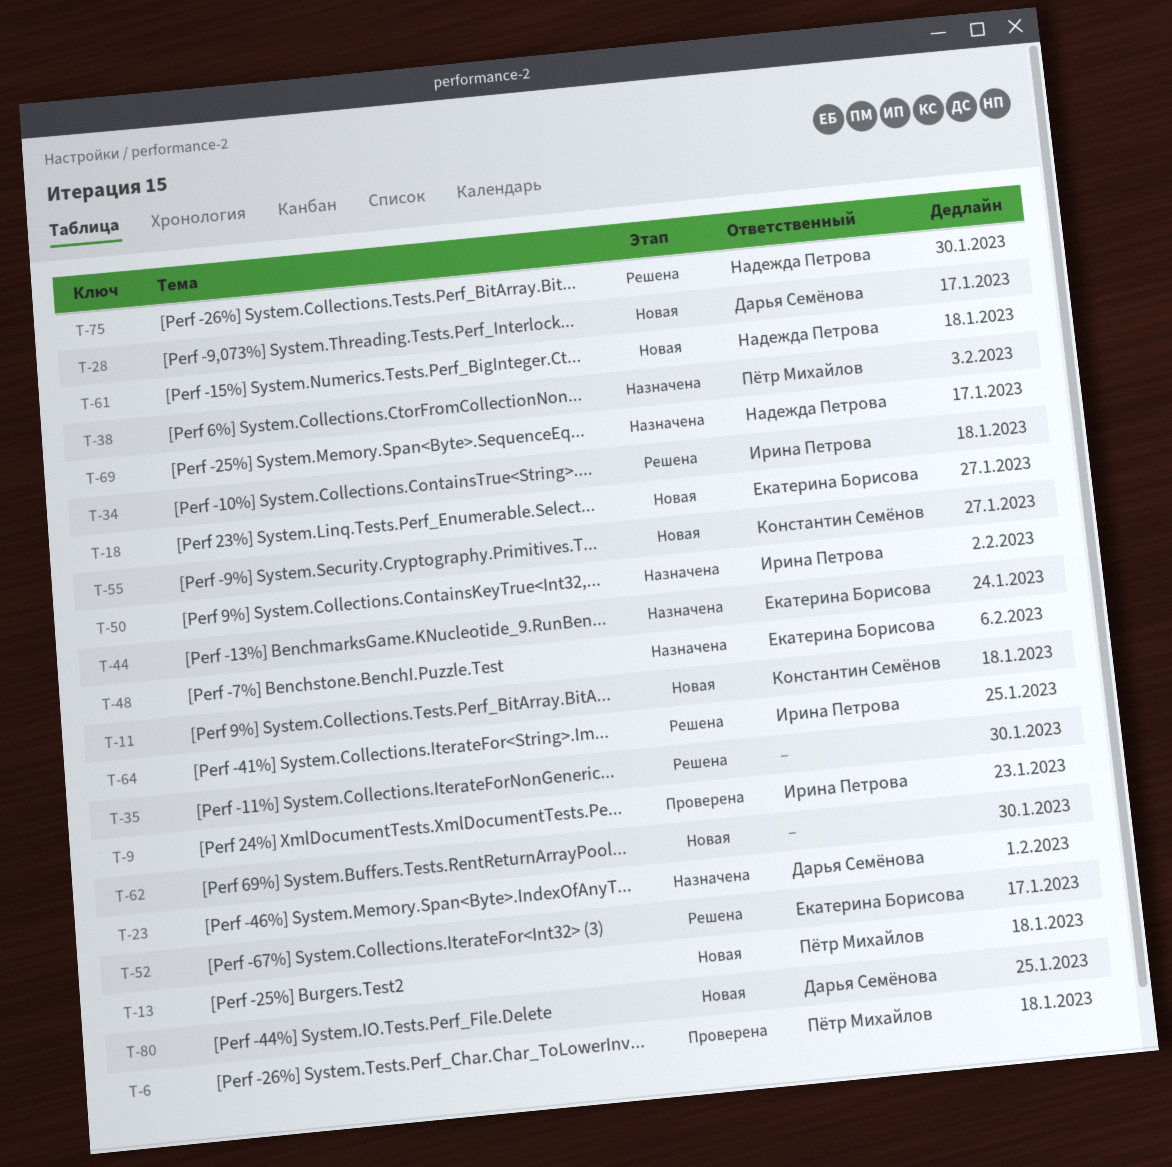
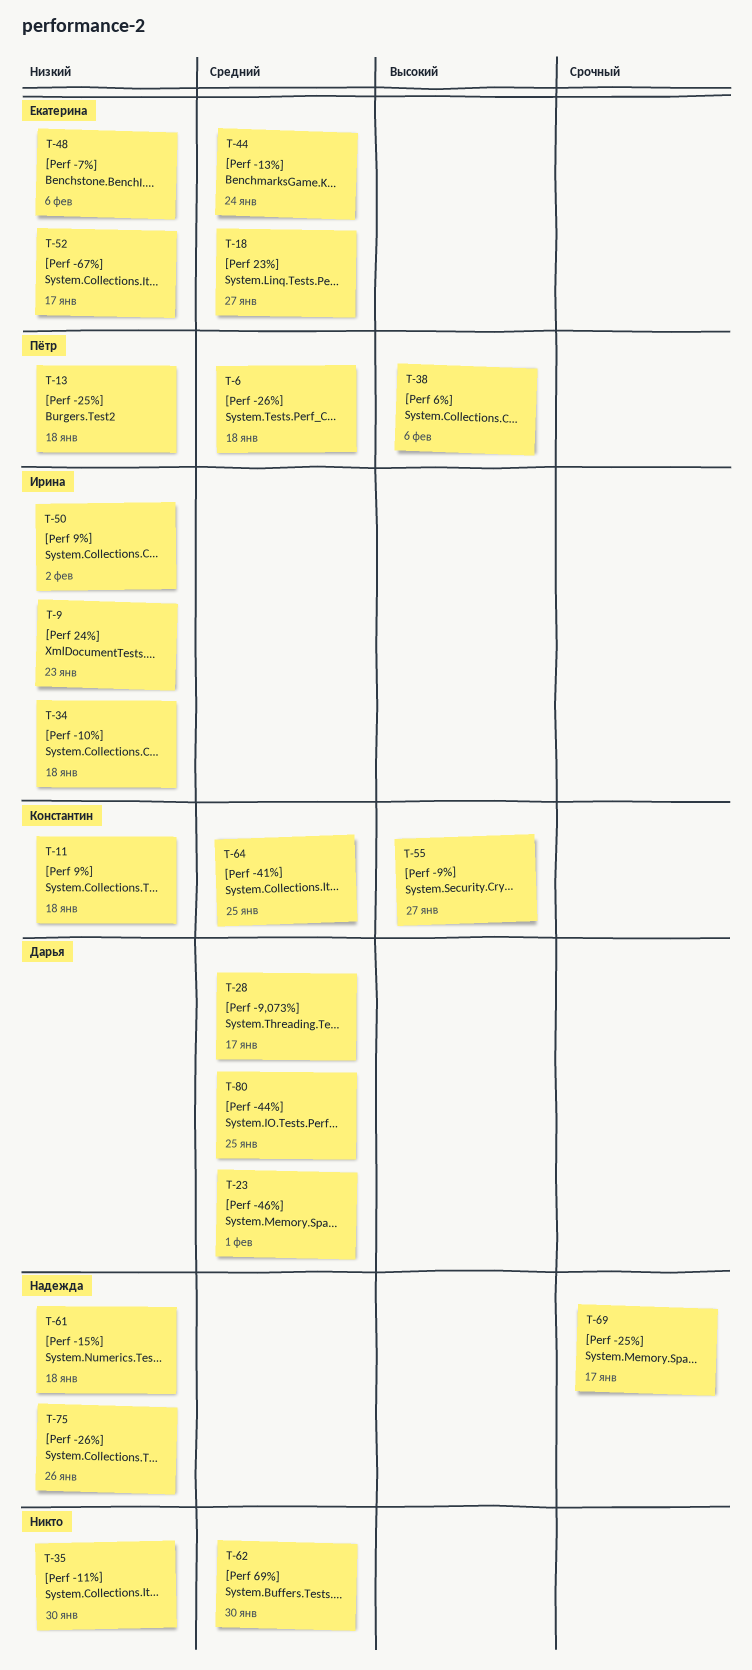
T-38, due: Feb 3 -> Feb 6
T-64, owner: Ирина Петрова -> Константин Семёнов
T-75, due: Jan 30 -> Jan 26

